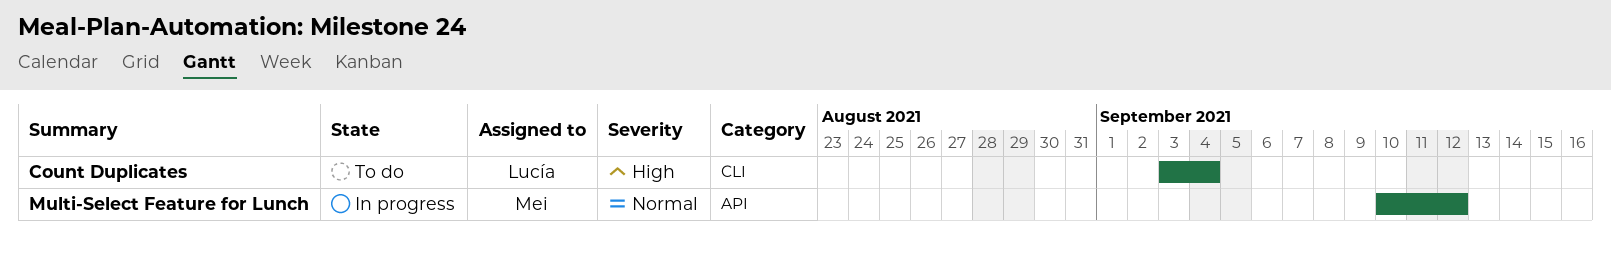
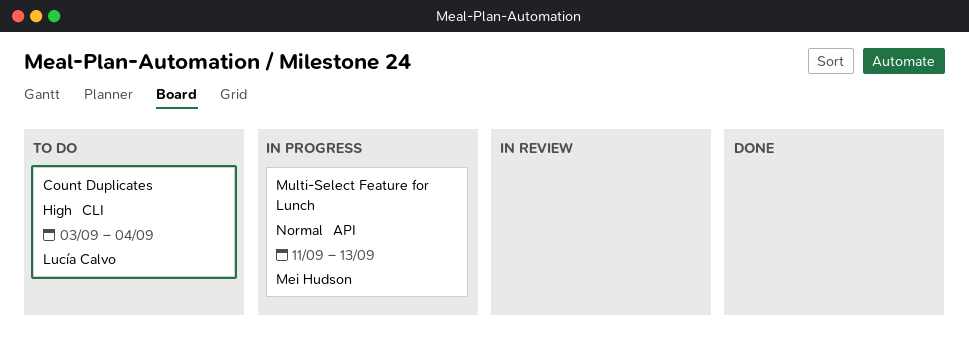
Multi-Select Feature for Lunch, start: Sep 10 -> Sep 11
Multi-Select Feature for Lunch, due: Sep 12 -> Sep 13

